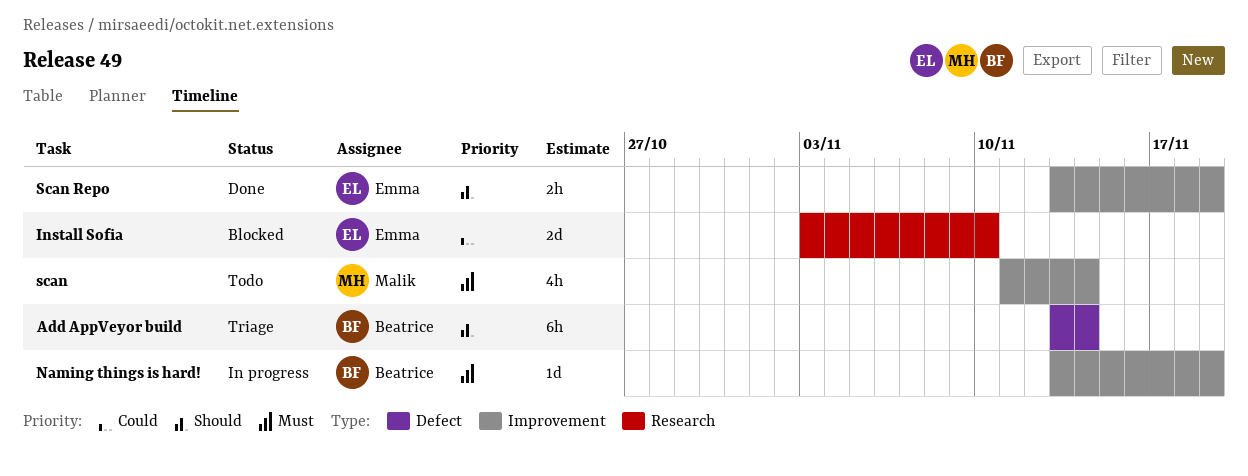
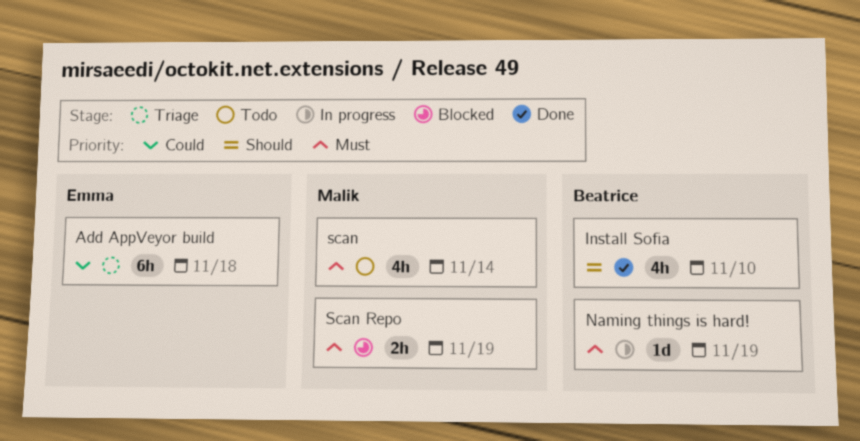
Add AppVeyor build, owner: Beatrice -> Emma
Add AppVeyor build, priority: Should -> Could
Add AppVeyor build, due: Nov 14 -> Nov 18
Install Sofia, status: Blocked -> Done
Install Sofia, owner: Emma -> Beatrice
Install Sofia, priority: Could -> Should
Install Sofia, estimate: 2d -> 4h
Scan Repo, status: Done -> Blocked
Scan Repo, owner: Emma -> Malik
Scan Repo, priority: Should -> Must

